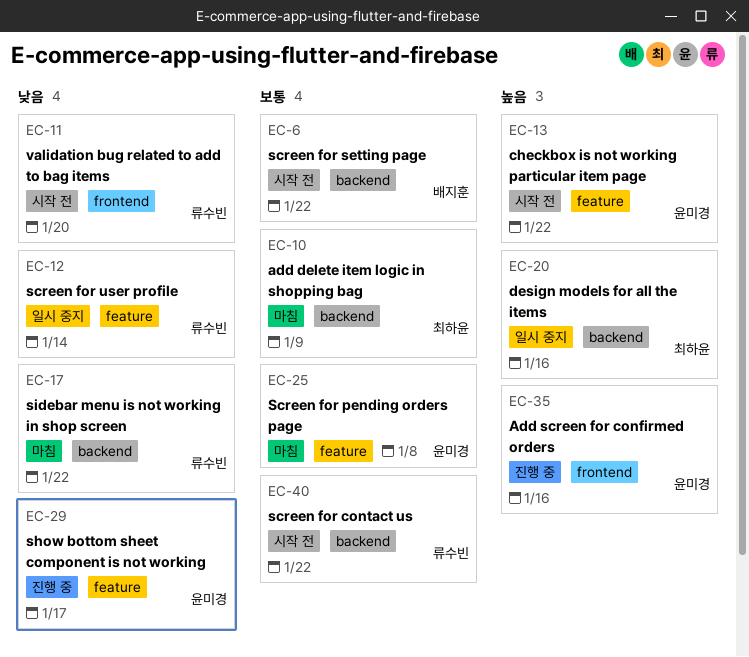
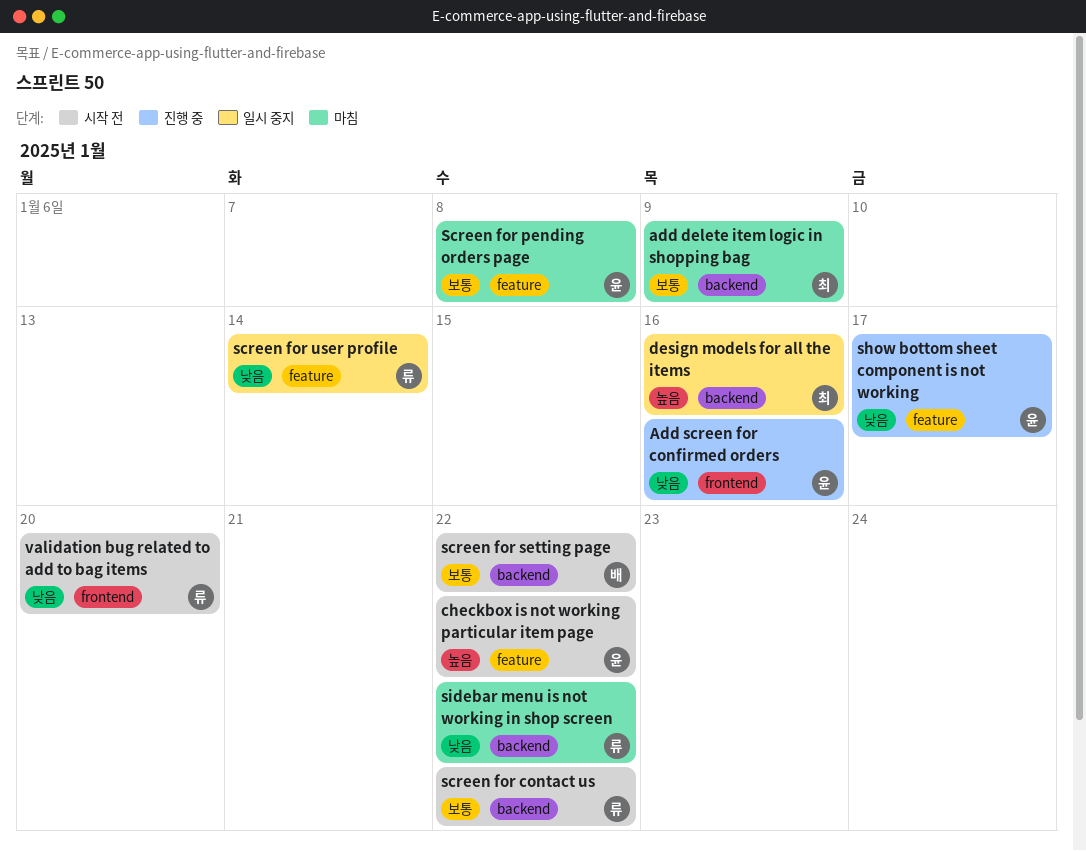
Add screen for confirmed orders, priority: 높음 -> 낮음

